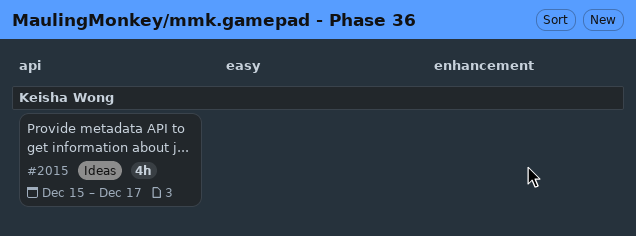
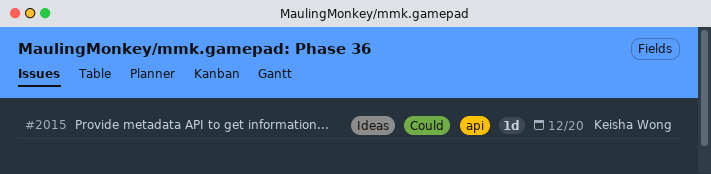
#2015, estimate: 4h -> 1d
#2015, due: Dec 17 -> Dec 20

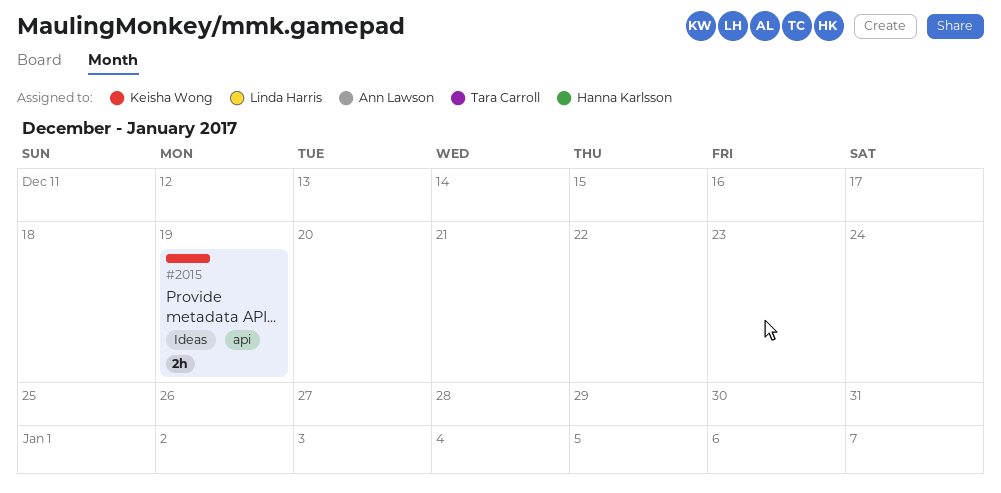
#2015, estimate: 1d -> 2h
#2015, due: Dec 20 -> Dec 19

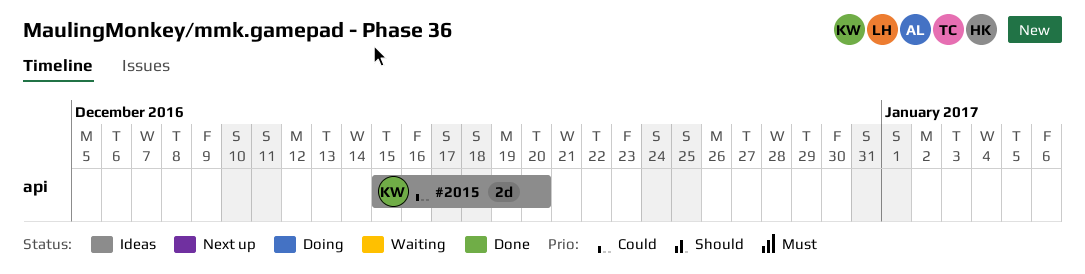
#2015, estimate: 2h -> 2d
#2015, due: Dec 19 -> Dec 20

